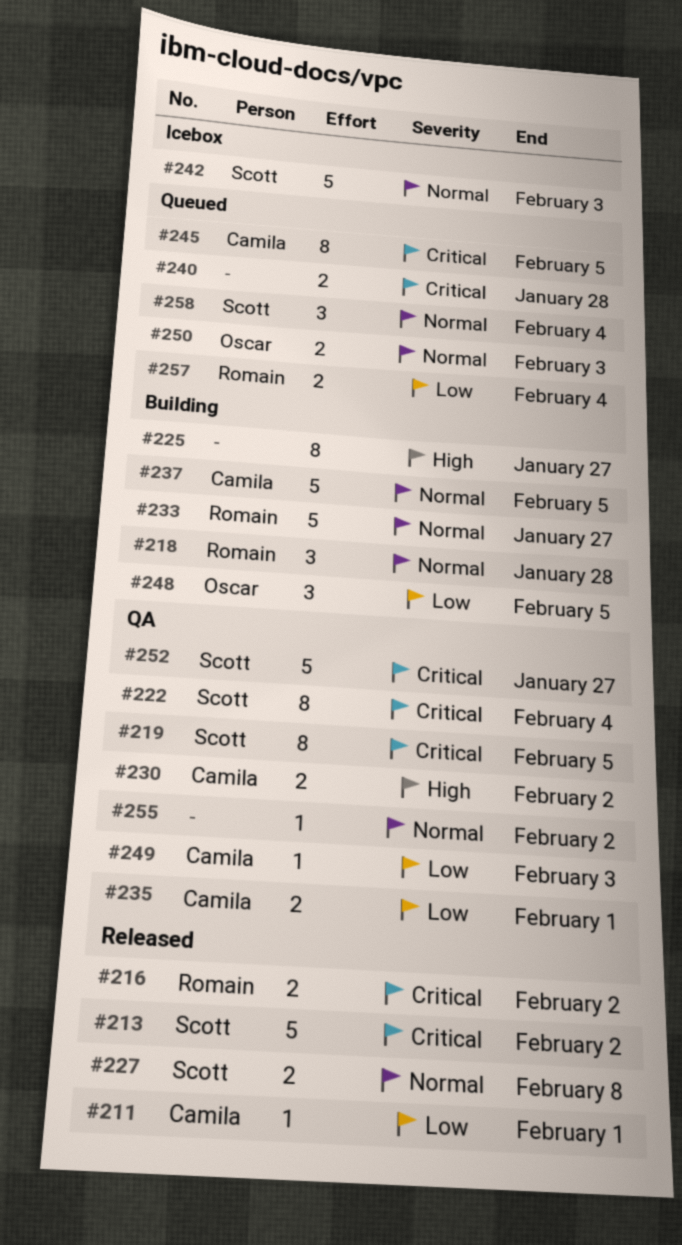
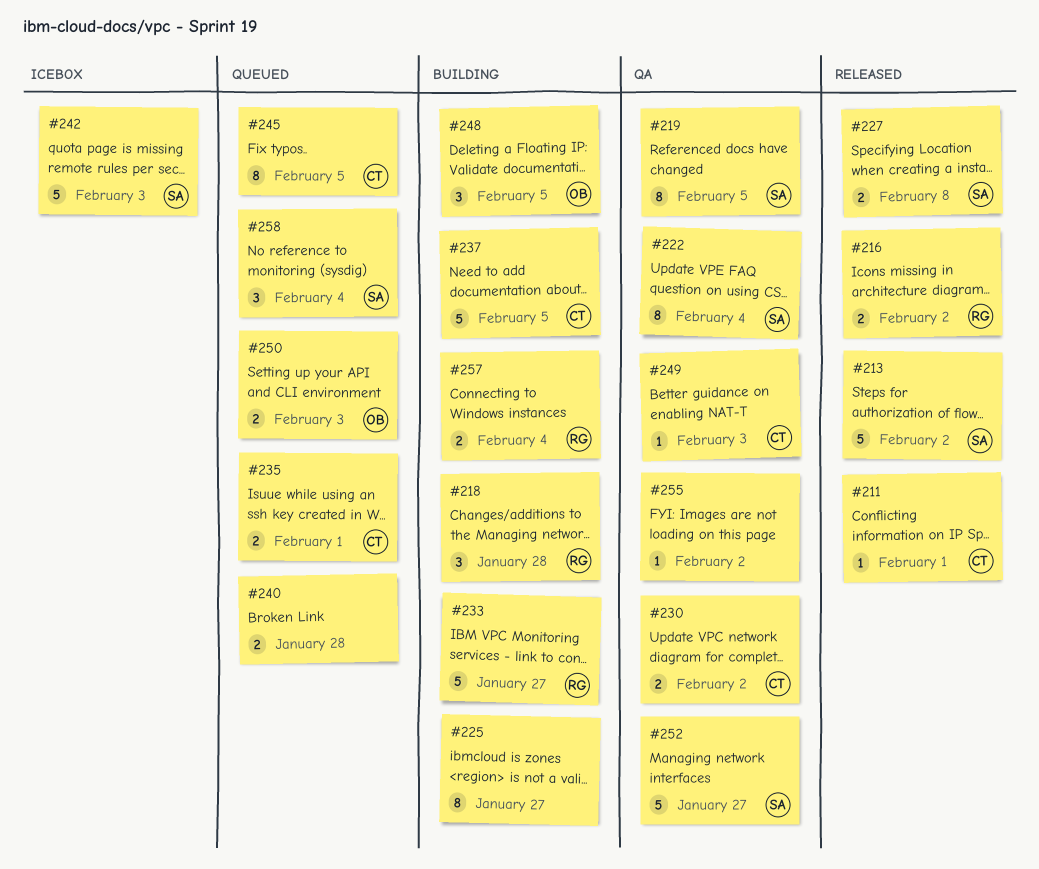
#235, status: QA -> Queued
#257, status: Queued -> Building

